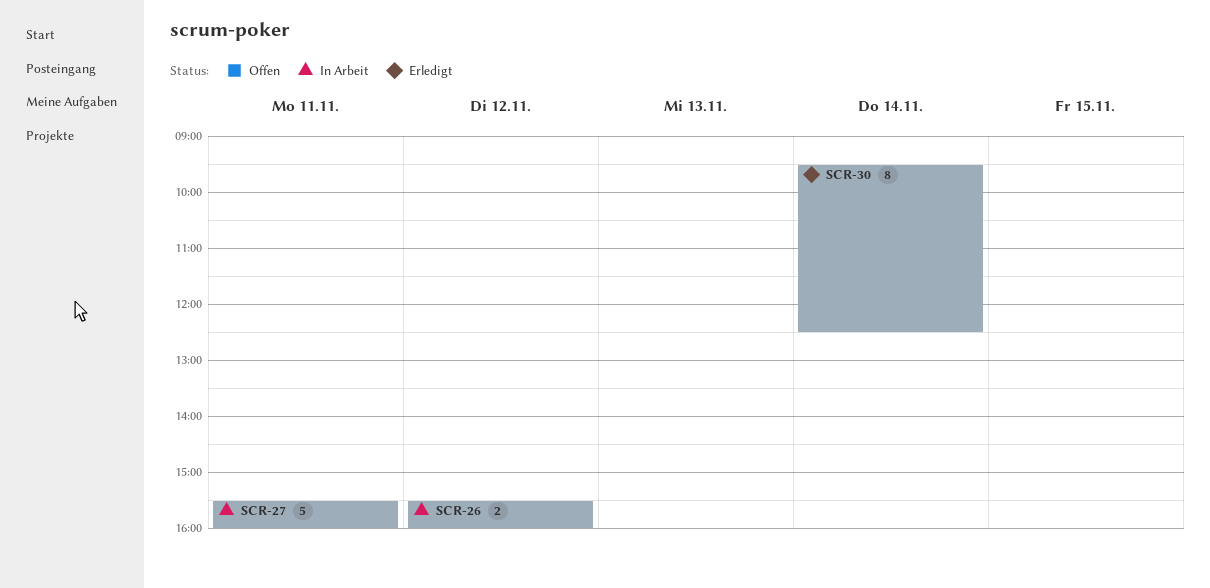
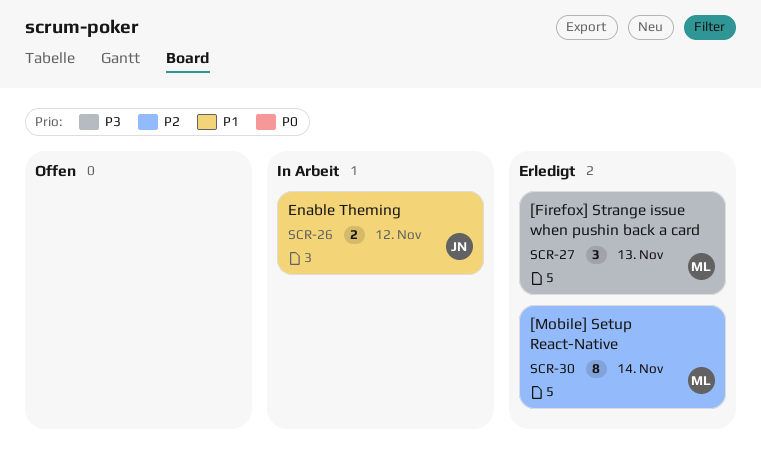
SCR-27, status: In Arbeit -> Erledigt
SCR-27, estimate: 5 -> 3
SCR-27, day: Nov 11 -> Nov 13

